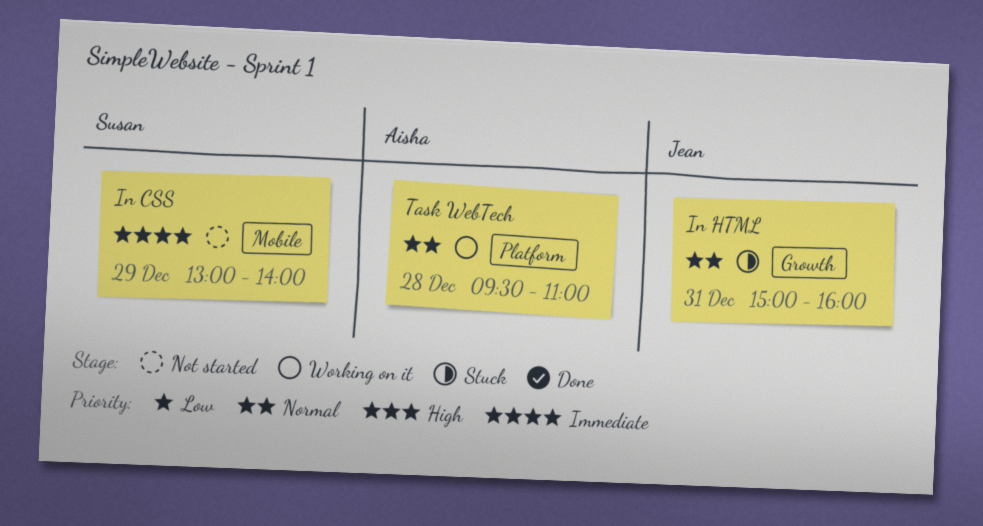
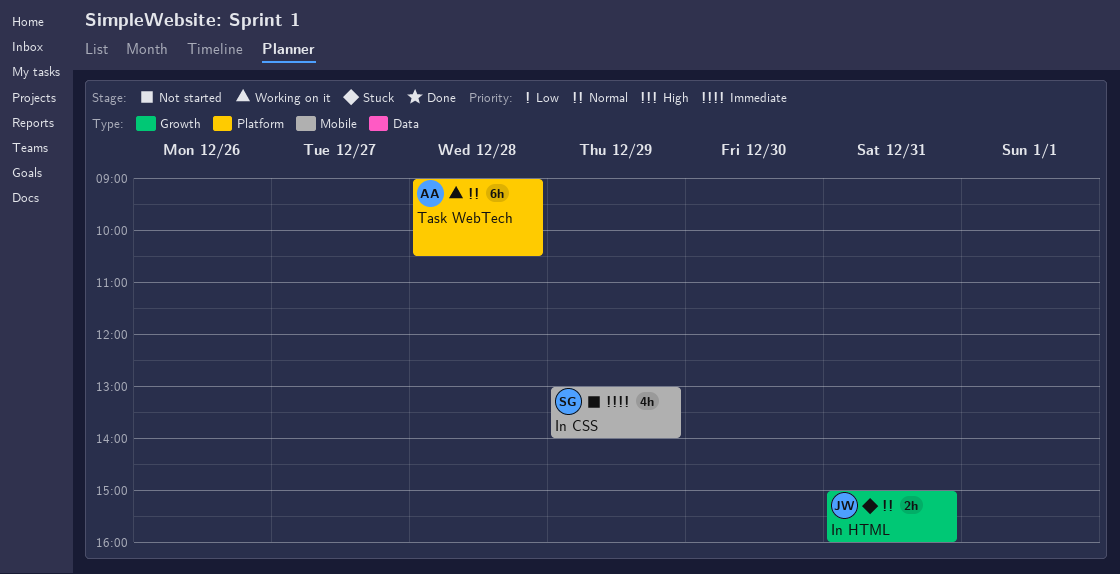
Task WebTech, begins: 09:30 -> 09:00
Task WebTech, ends: 11:00 -> 10:30

